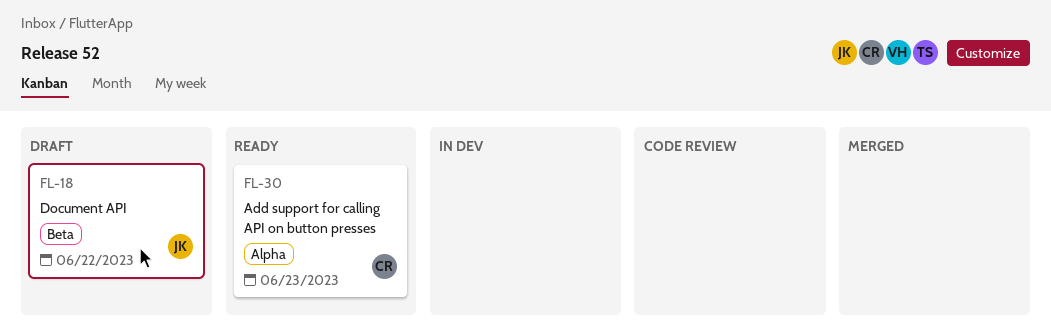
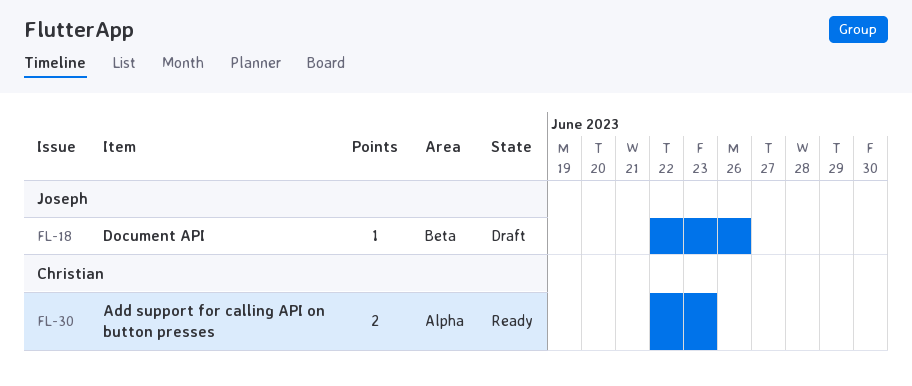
FL-18, due: Jun 22 -> Jun 26

